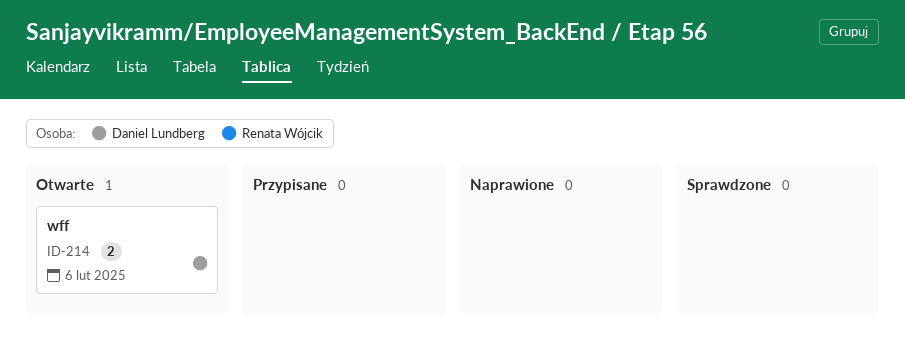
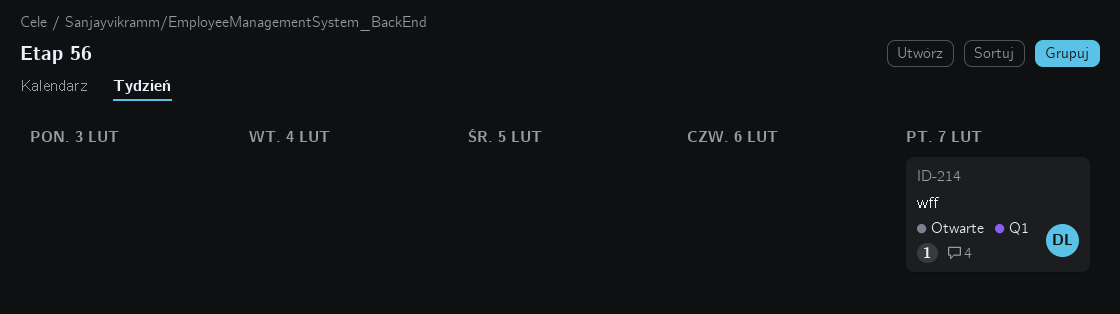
ID-214, estimate: 2 -> 1
ID-214, due: Feb 6 -> Feb 7

